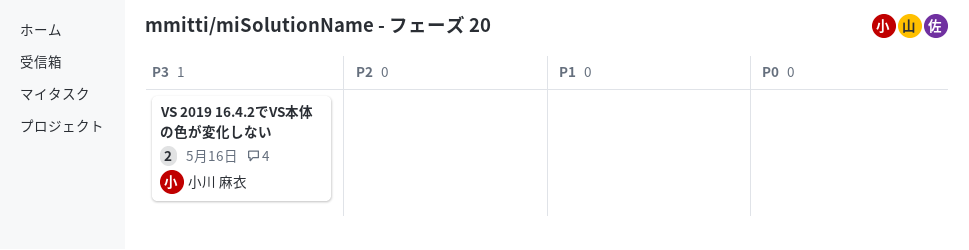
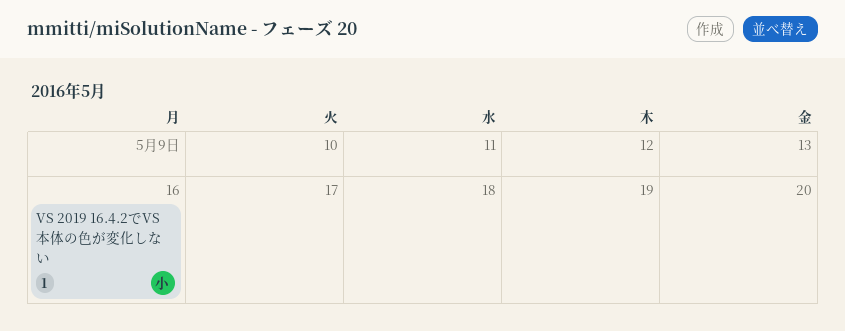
VS 2019 16.4.2でVS本体の色が変化しない, estimate: 2 -> 1

